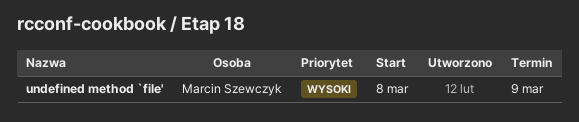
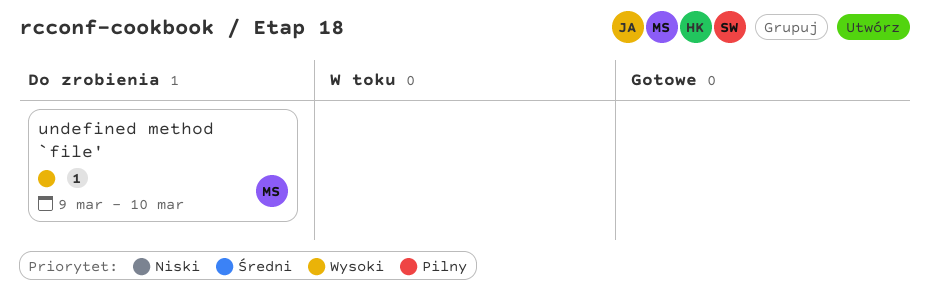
undefined method `file', start: Mar 8 -> Mar 9
undefined method `file', due: Mar 9 -> Mar 10

